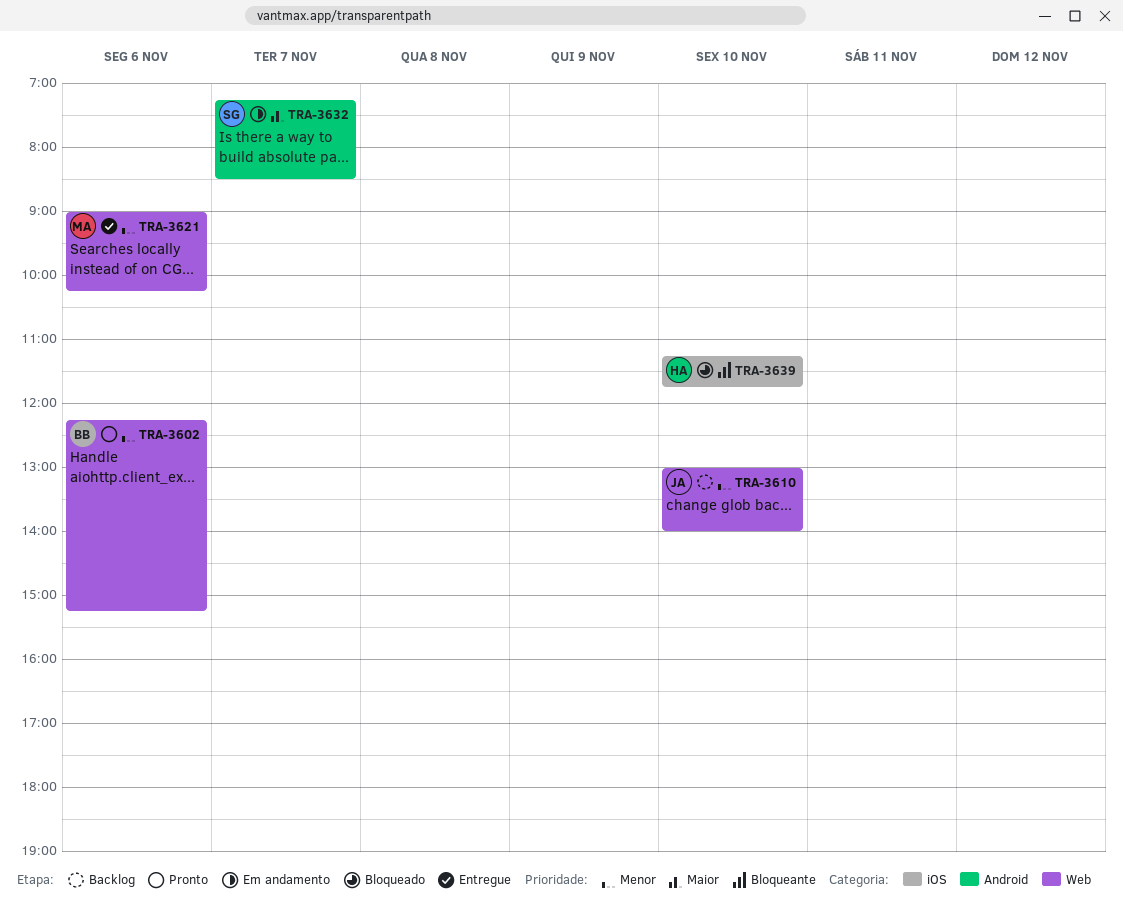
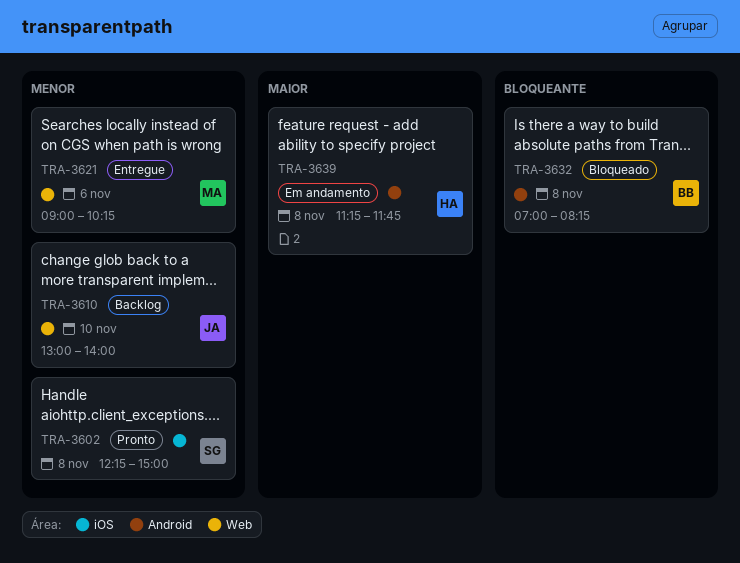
TRA-3602, owner: BB -> SG
TRA-3602, label: Web -> iOS
TRA-3602, day: Nov 6 -> Nov 8
TRA-3602, ends: 15:15 -> 15:00
TRA-3632, status: Em andamento -> Bloqueado
TRA-3632, owner: SG -> BB
TRA-3632, priority: Maior -> Bloqueante
TRA-3632, day: Nov 7 -> Nov 8
TRA-3632, begins: 07:15 -> 07:00
TRA-3632, ends: 08:30 -> 08:15
TRA-3639, status: Bloqueado -> Em andamento
TRA-3639, priority: Bloqueante -> Maior
TRA-3639, label: iOS -> Android
TRA-3639, day: Nov 10 -> Nov 8

